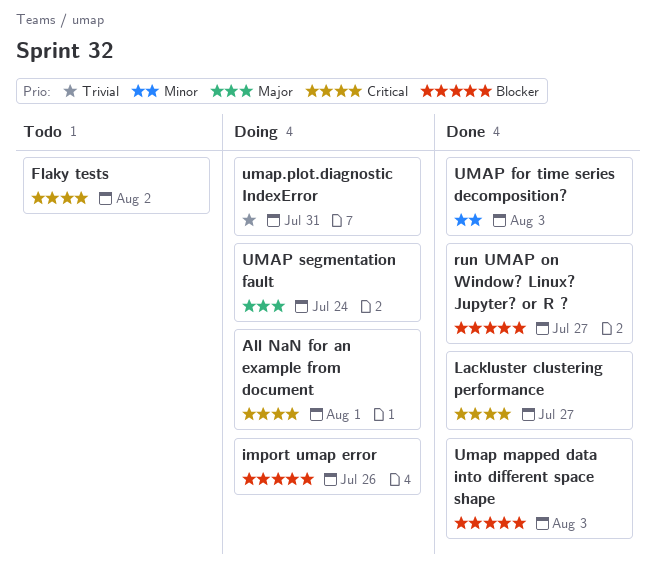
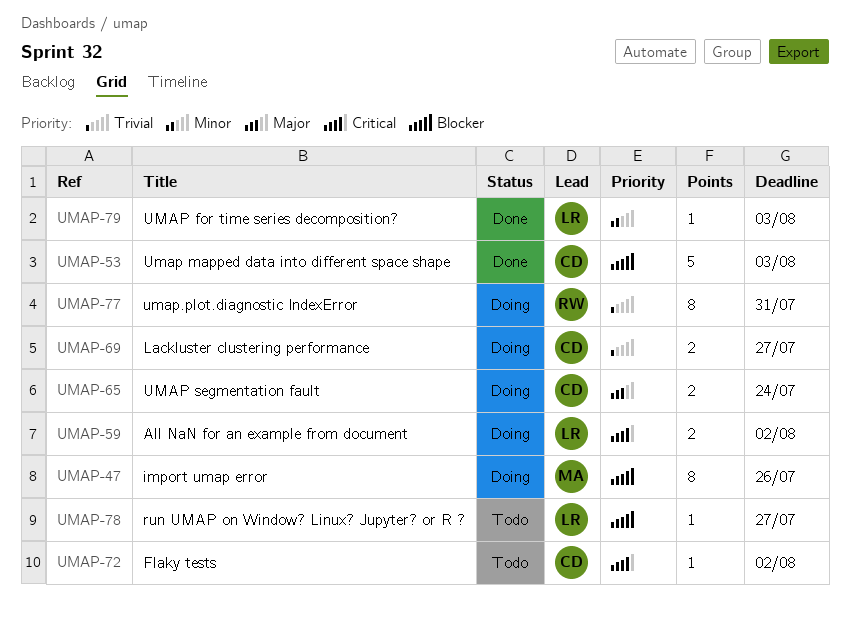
All NaN for an example from document, due: Aug 1 -> Aug 2
Lackluster clustering performance, status: Done -> Doing
Lackluster clustering performance, priority: Critical -> Trivial
run UMAP on Window? Linux? Jupyter? or R ?, status: Done -> Todo

